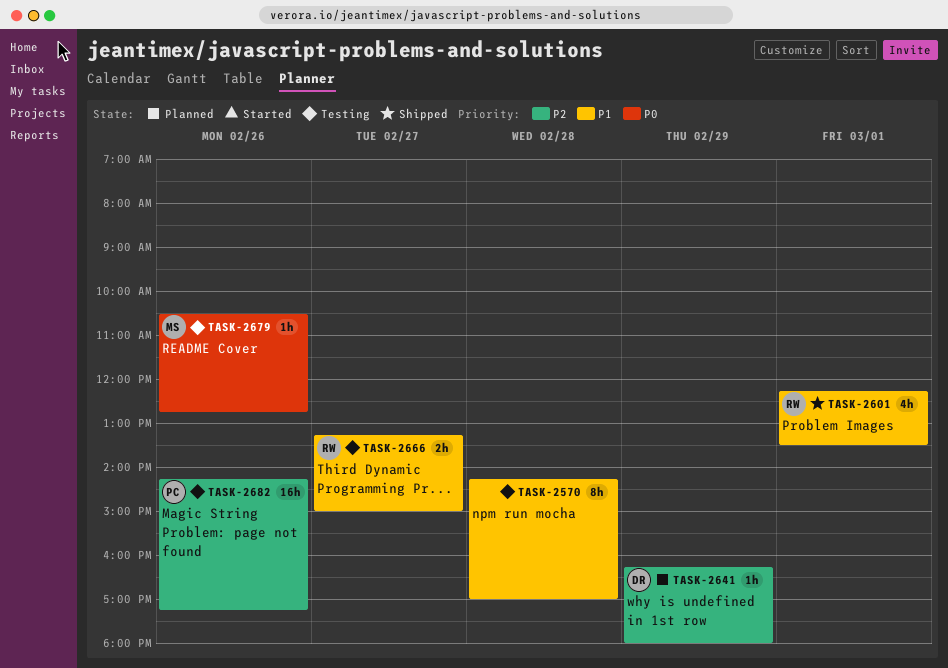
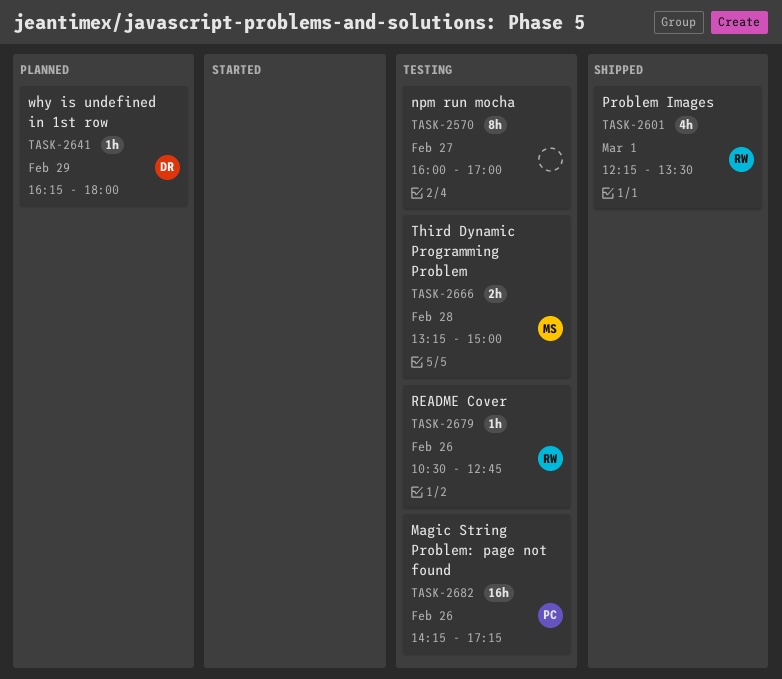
TASK-2570, day: Feb 28 -> Feb 27
TASK-2570, begins: 14:15 -> 16:00
TASK-2666, owner: RW -> MS
TASK-2666, day: Feb 27 -> Feb 28
TASK-2679, owner: MS -> RW

